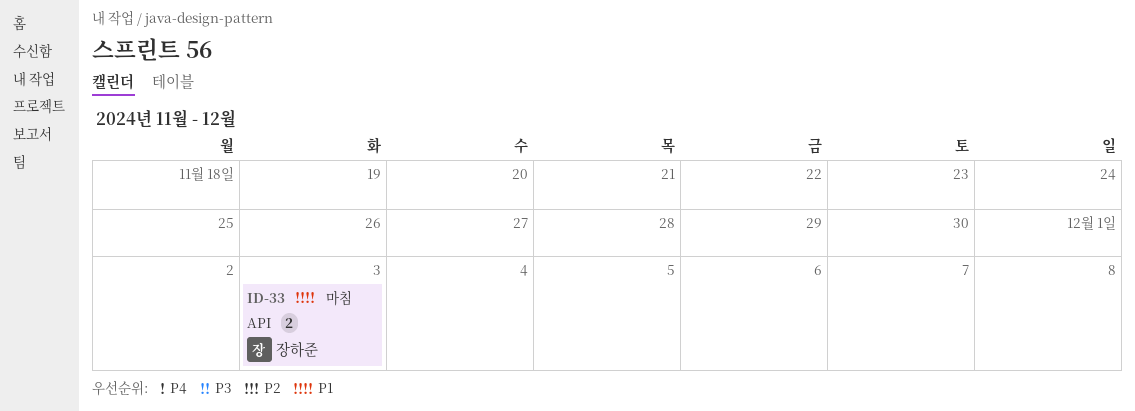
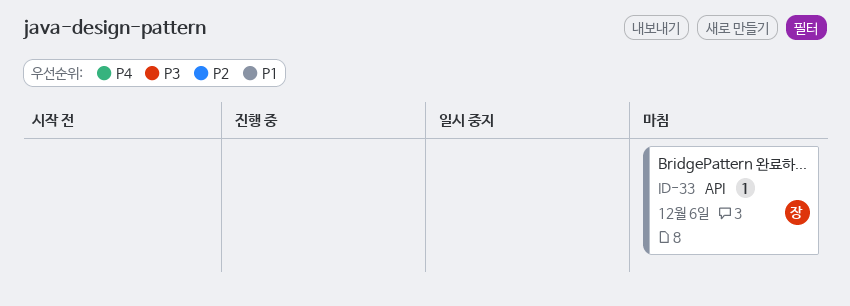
ID-33, estimate: 2 -> 1
ID-33, due: Dec 3 -> Dec 6

